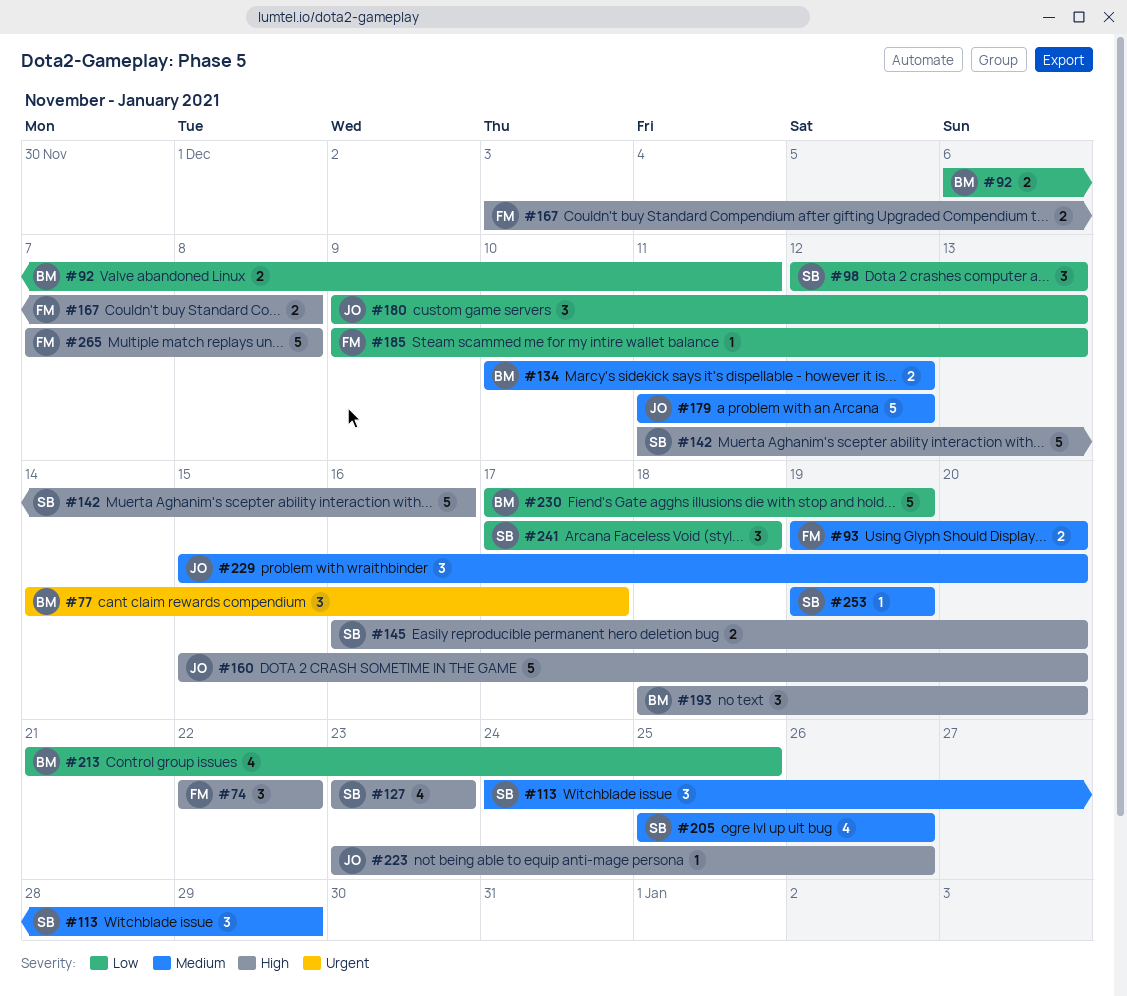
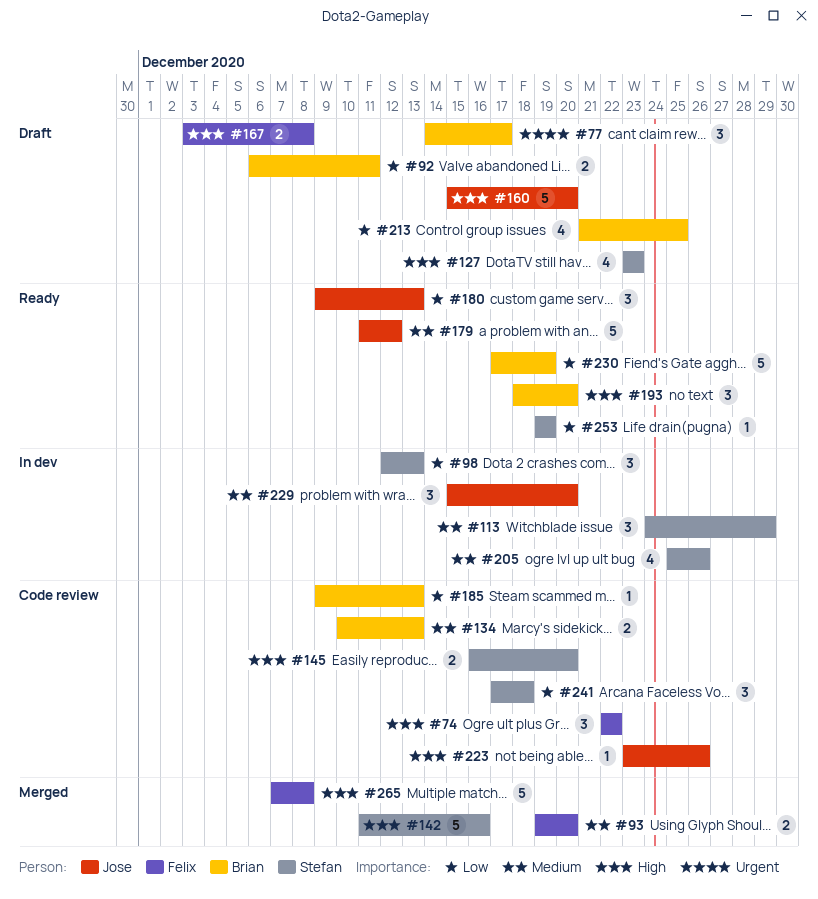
#134, due: Dec 12 -> Dec 13
#185, owner: Felix -> Brian
#253, priority: Medium -> Low

